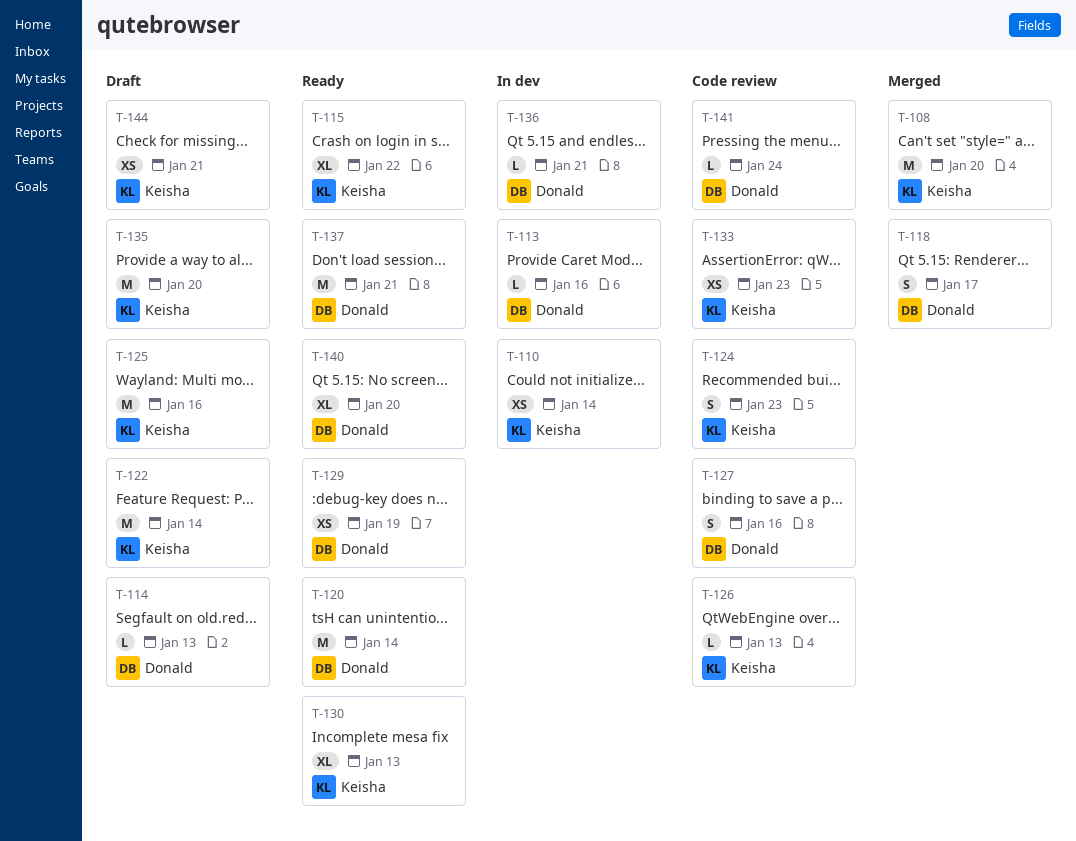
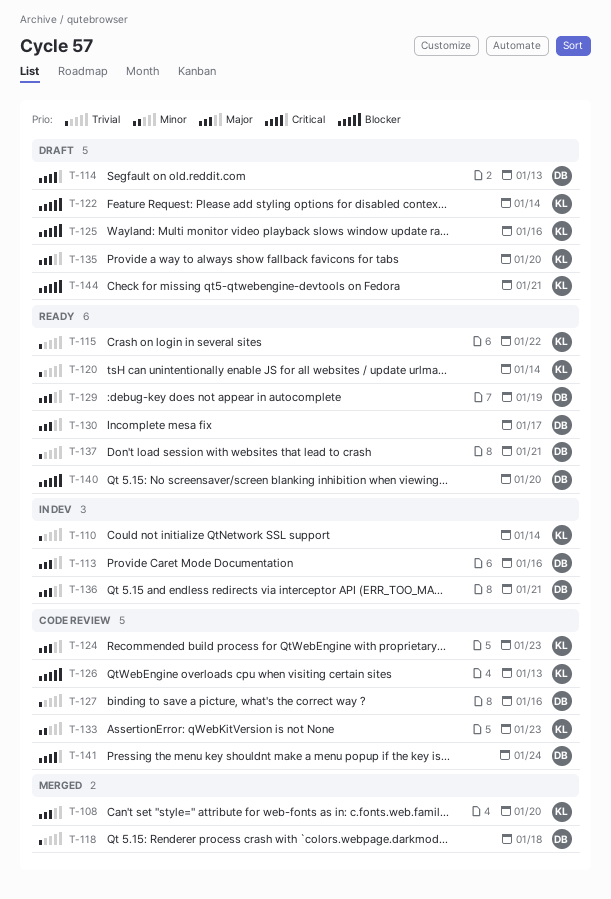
T-118, due: Jan 17 -> Jan 18
T-120, owner: Donald -> Keisha
T-130, owner: Keisha -> Donald
T-130, due: Jan 13 -> Jan 17

